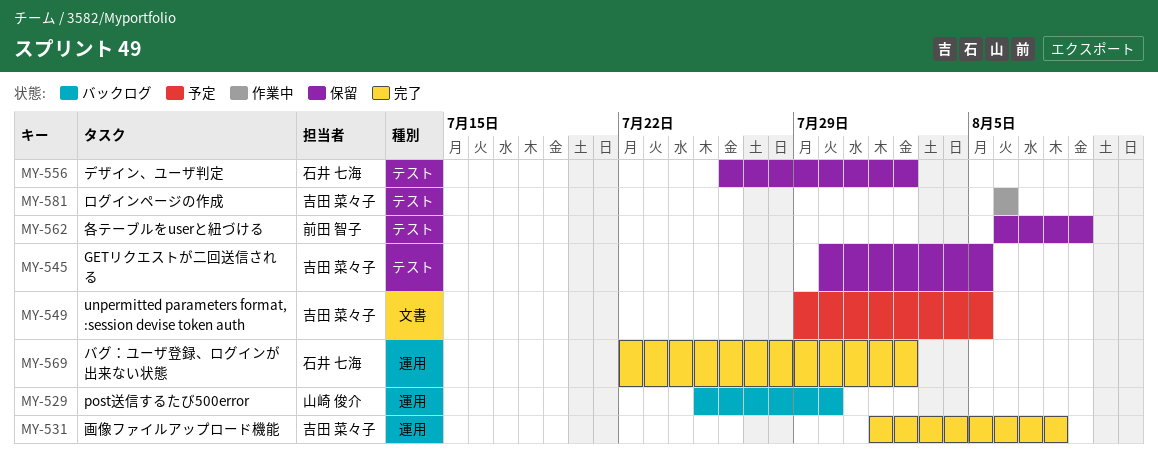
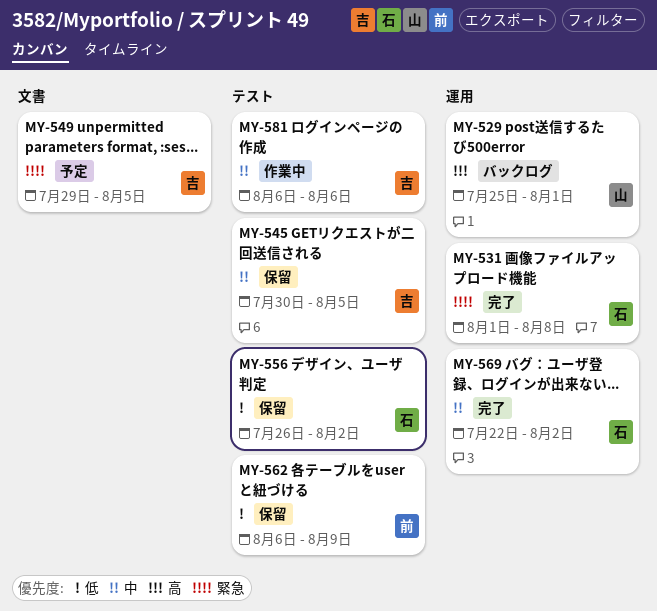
MY-529, due: Jul 30 -> Aug 1
MY-531, owner: 吉田 菜々子 -> 石井 七海

